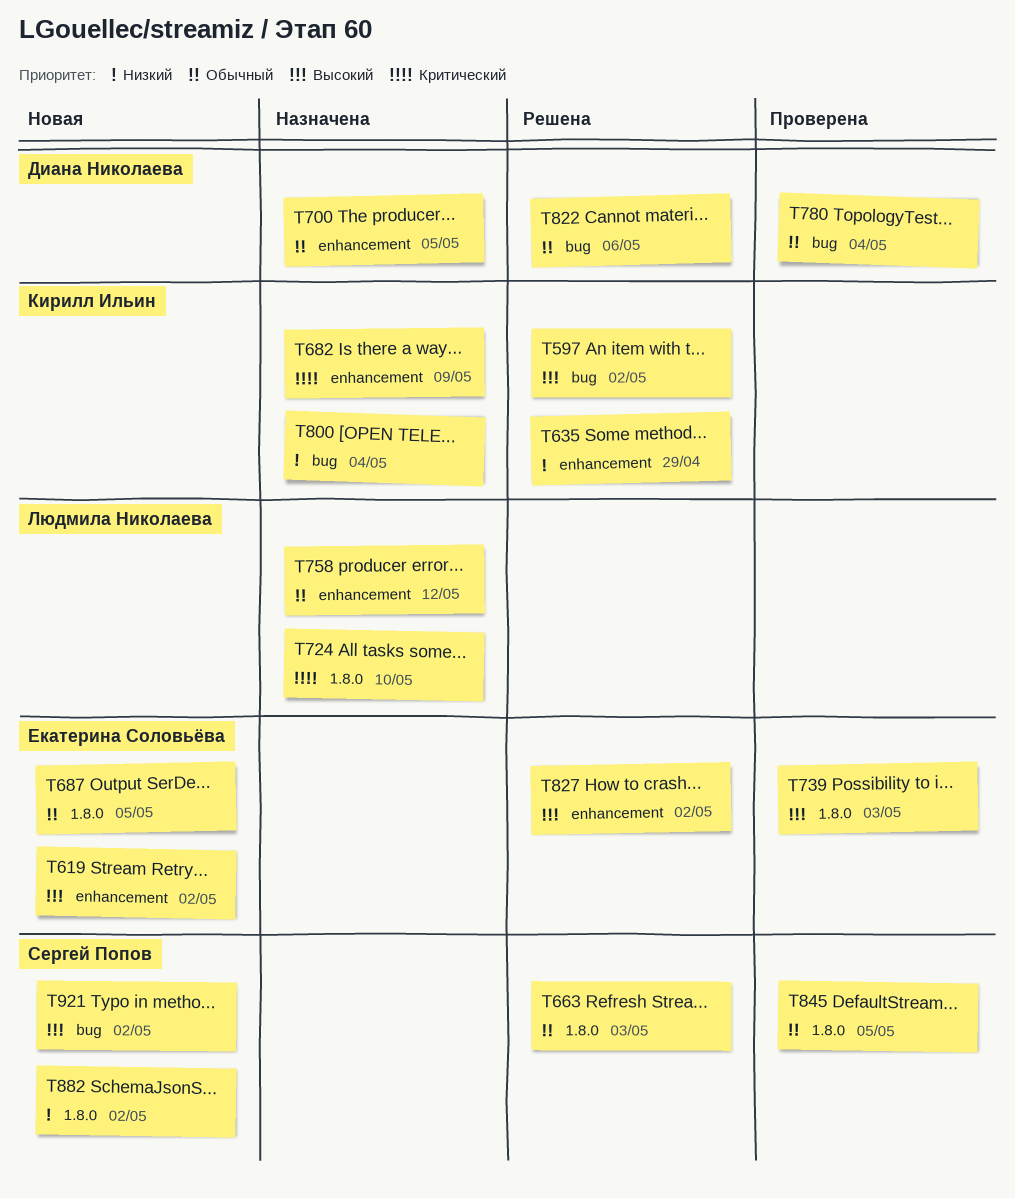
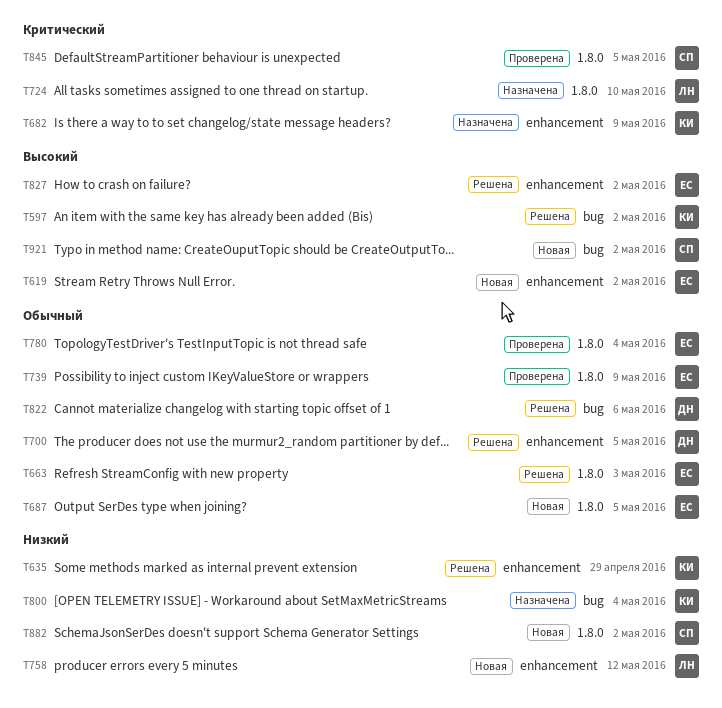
T663, owner: Сергей Попов -> Екатерина Соловьёва
T700, status: Назначена -> Решена
T739, priority: Высокий -> Обычный
T739, due: May 3 -> May 9
T758, status: Назначена -> Новая
T758, priority: Обычный -> Низкий
T780, owner: Диана Николаева -> Екатерина Соловьёва
T780, label: bug -> 1.8.0
T845, priority: Обычный -> Критический

